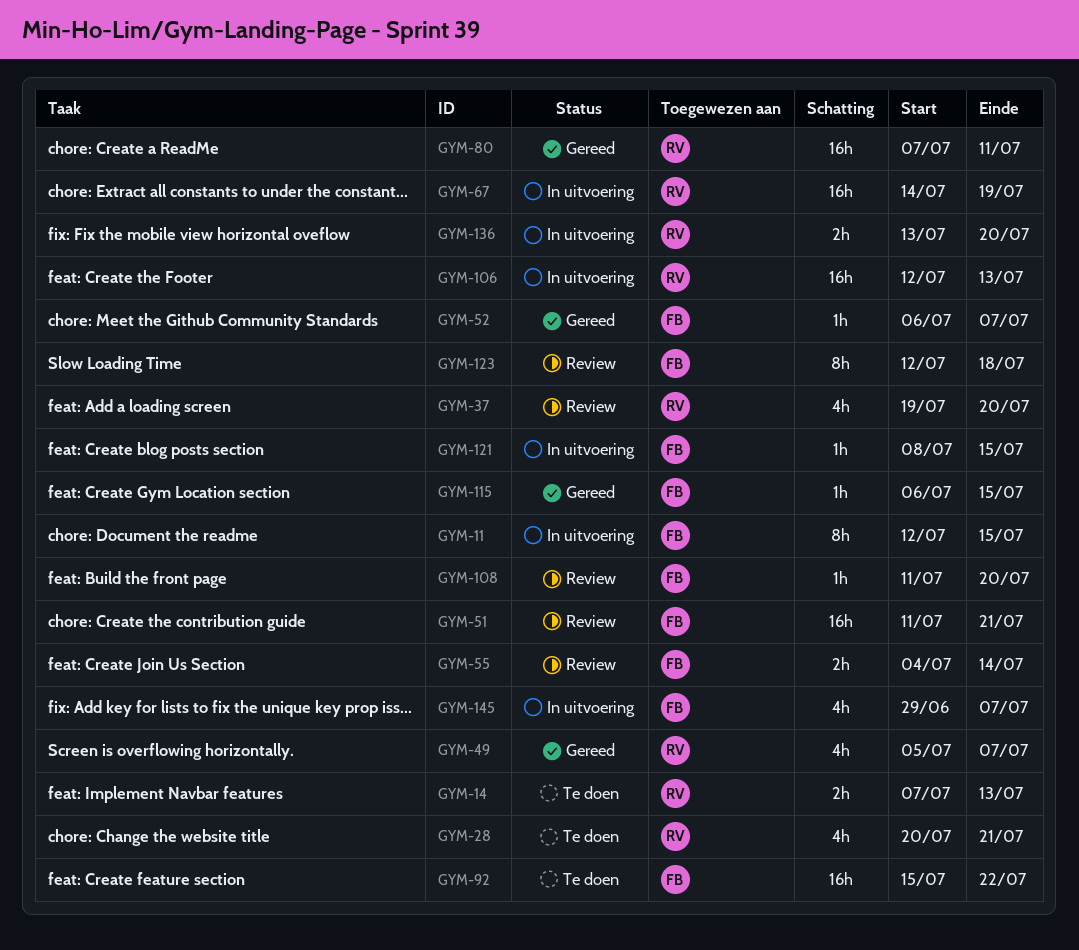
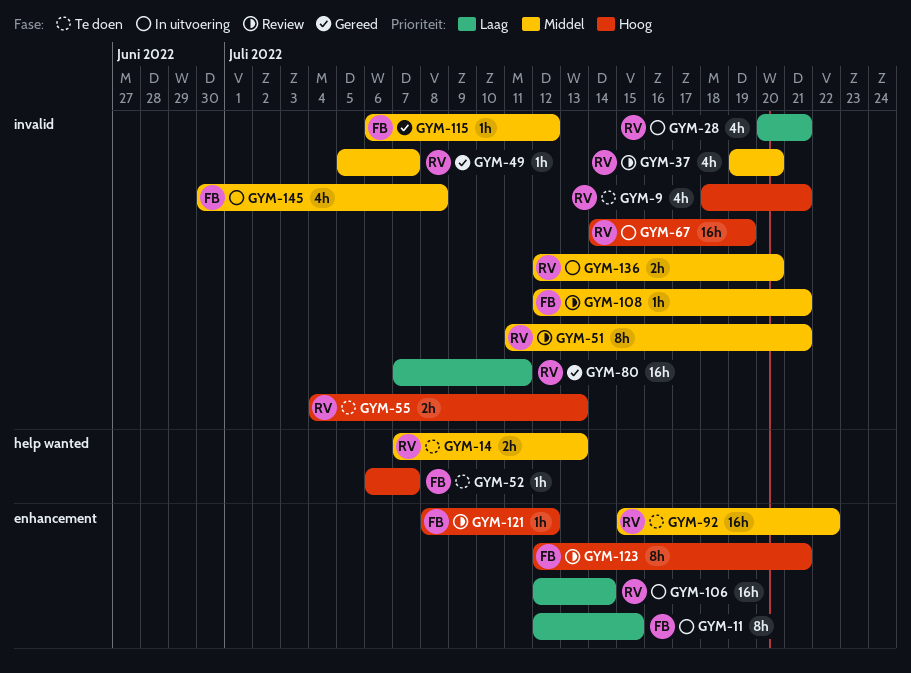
GYM-9: none -> present
GYM-28, status: Te doen -> In uitvoering
GYM-49, estimate: 4h -> 1h
GYM-51, owner: FB -> RV
GYM-51, estimate: 16h -> 8h
GYM-52, status: Gereed -> Te doen
GYM-55, status: Review -> Te doen
GYM-55, owner: FB -> RV
GYM-55, due: Jul 14 -> Jul 13
GYM-92, owner: FB -> RV
GYM-106, due: Jul 13 -> Jul 14
GYM-108, start: Jul 11 -> Jul 12
GYM-108, due: Jul 20 -> Jul 21
GYM-115, due: Jul 15 -> Jul 12
GYM-121, status: In uitvoering -> Review
GYM-121, due: Jul 15 -> Jul 12
GYM-123, due: Jul 18 -> Jul 21
GYM-136, start: Jul 13 -> Jul 12
GYM-145, start: Jun 29 -> Jun 30
GYM-145, due: Jul 7 -> Jul 8

